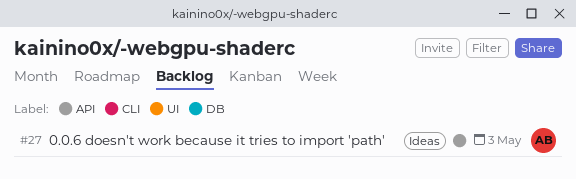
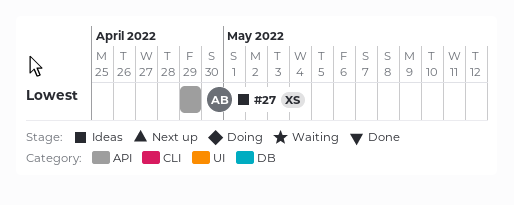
#27, due: May 3 -> Apr 29

